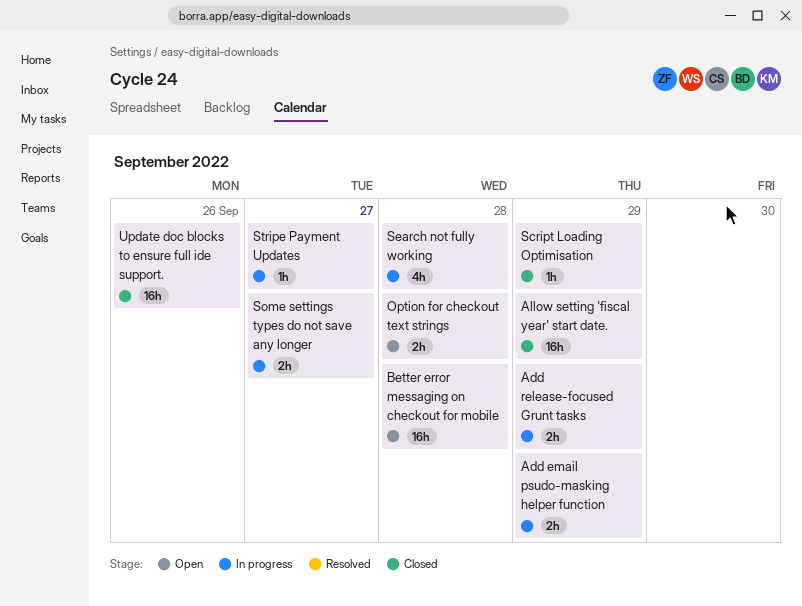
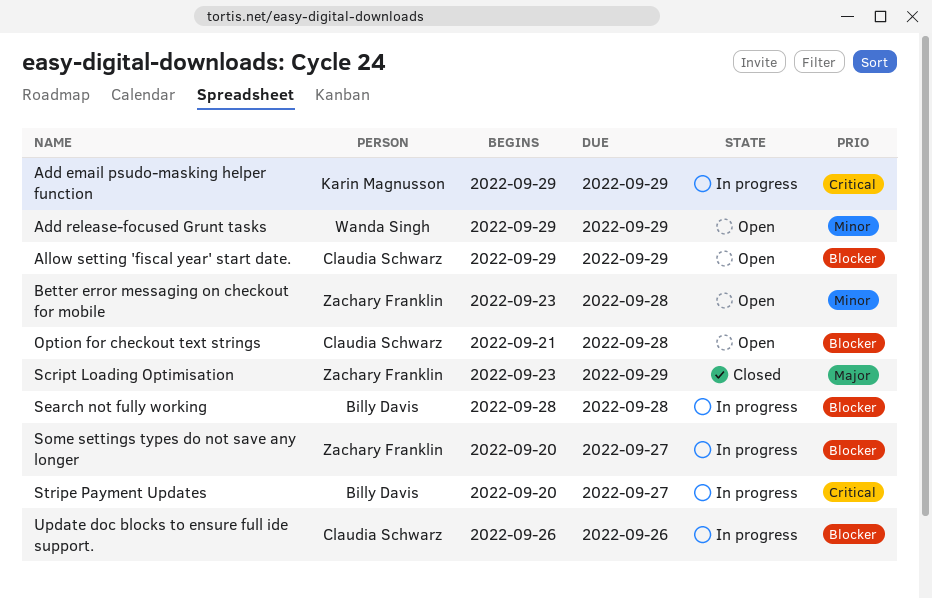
Add release-focused Grunt tasks, status: In progress -> Open
Allow setting 'fiscal year' start date., status: Closed -> Open
Update doc blocks to ensure full ide support., status: Closed -> In progress

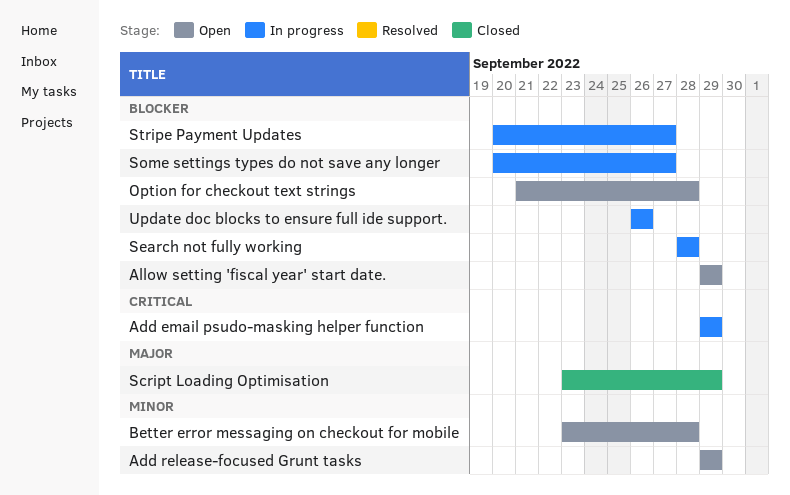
Stripe Payment Updates, priority: Critical -> Blocker

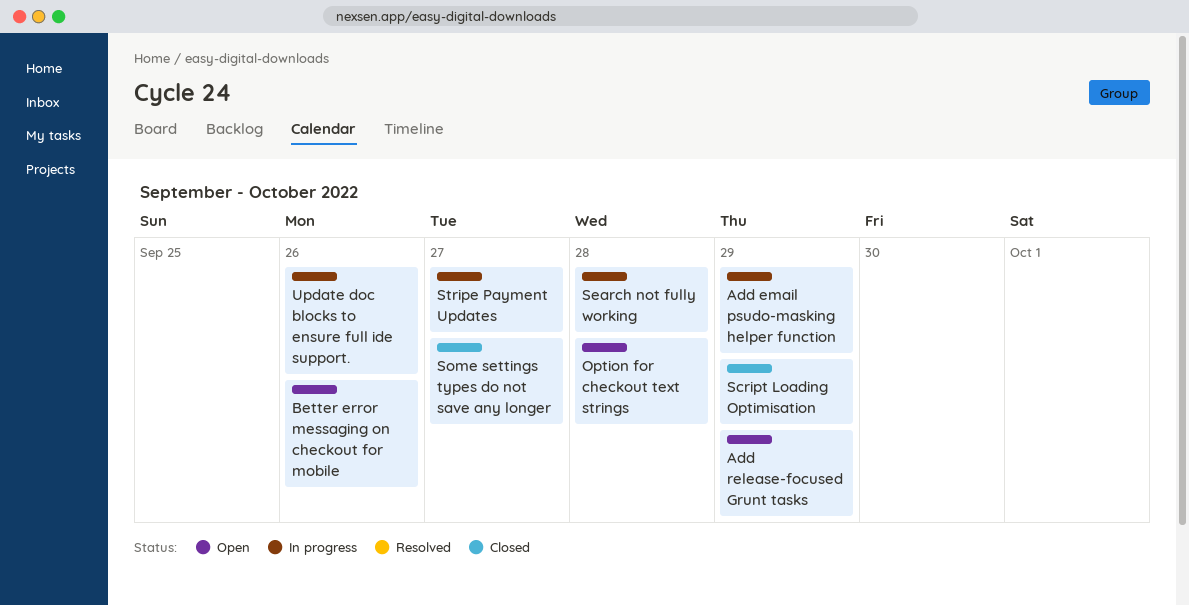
Allow setting 'fiscal year' start date.: present -> none
Better error messaging on checkout for mobile, due: Sep 28 -> Sep 26
Some settings types do not save any longer, status: In progress -> Closed

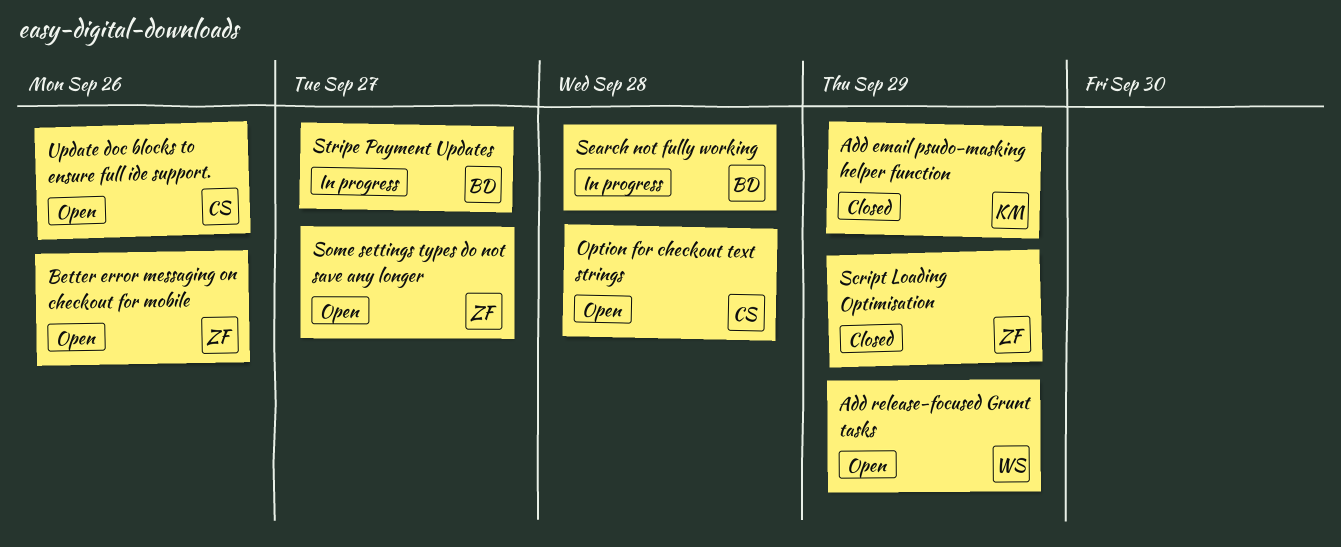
Add email psudo-masking helper function, status: In progress -> Closed
Some settings types do not save any longer, status: Closed -> Open
Update doc blocks to ensure full ide support., status: In progress -> Open

